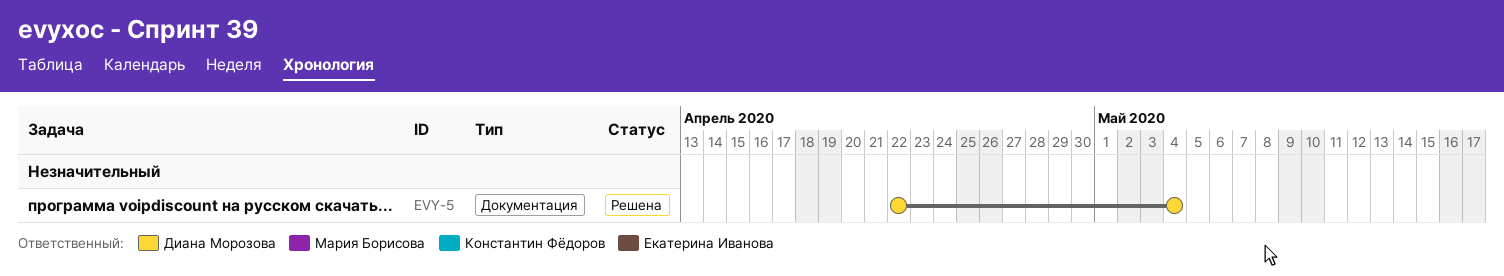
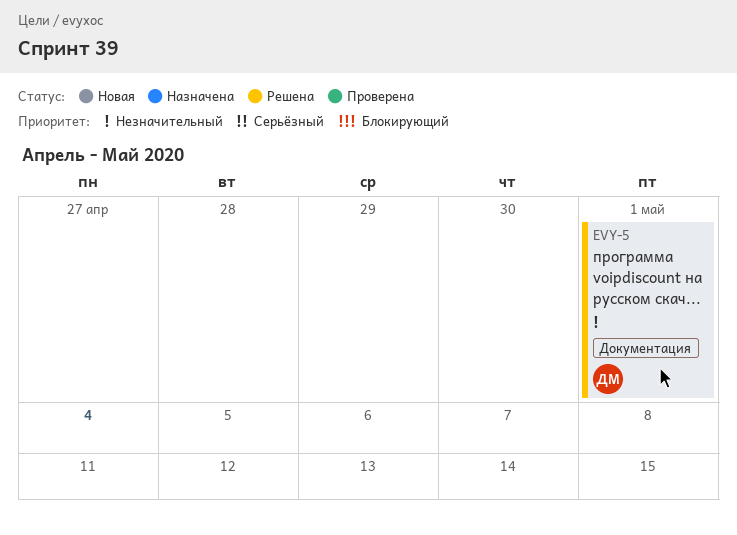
EVY-5, due: May 4 -> May 1

